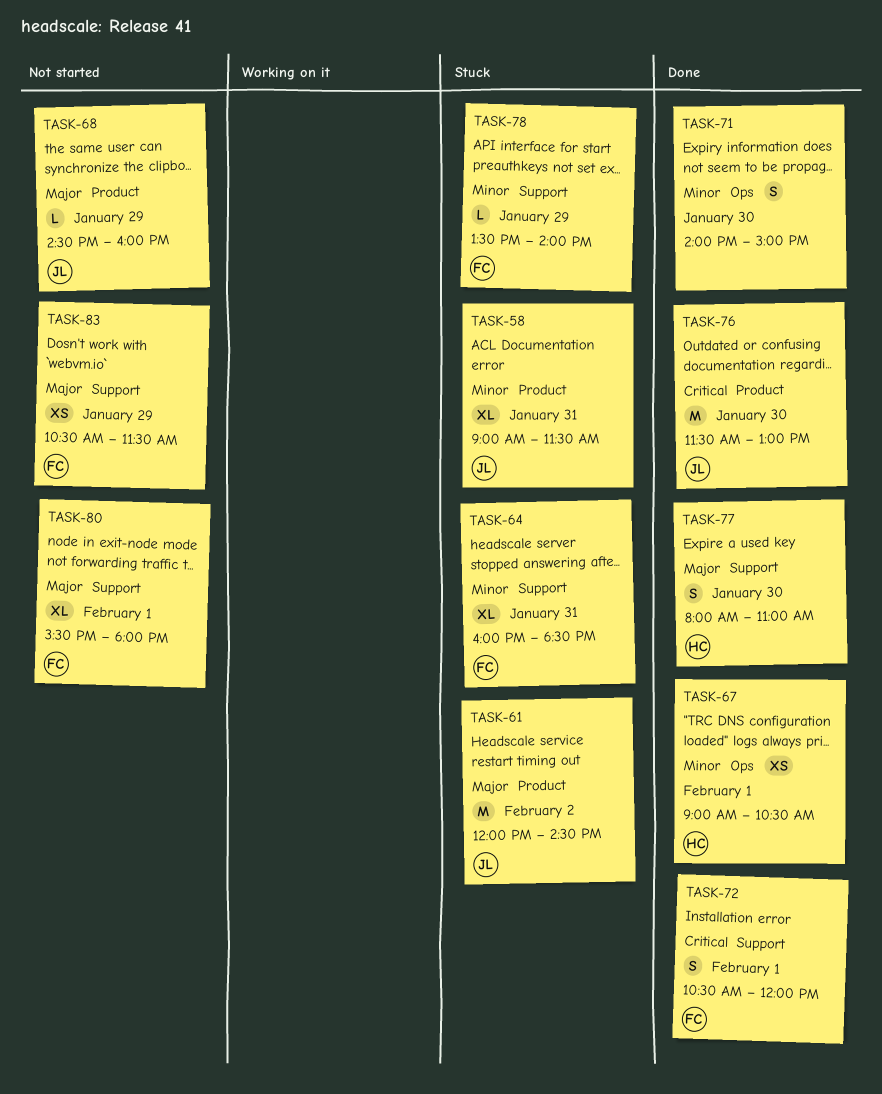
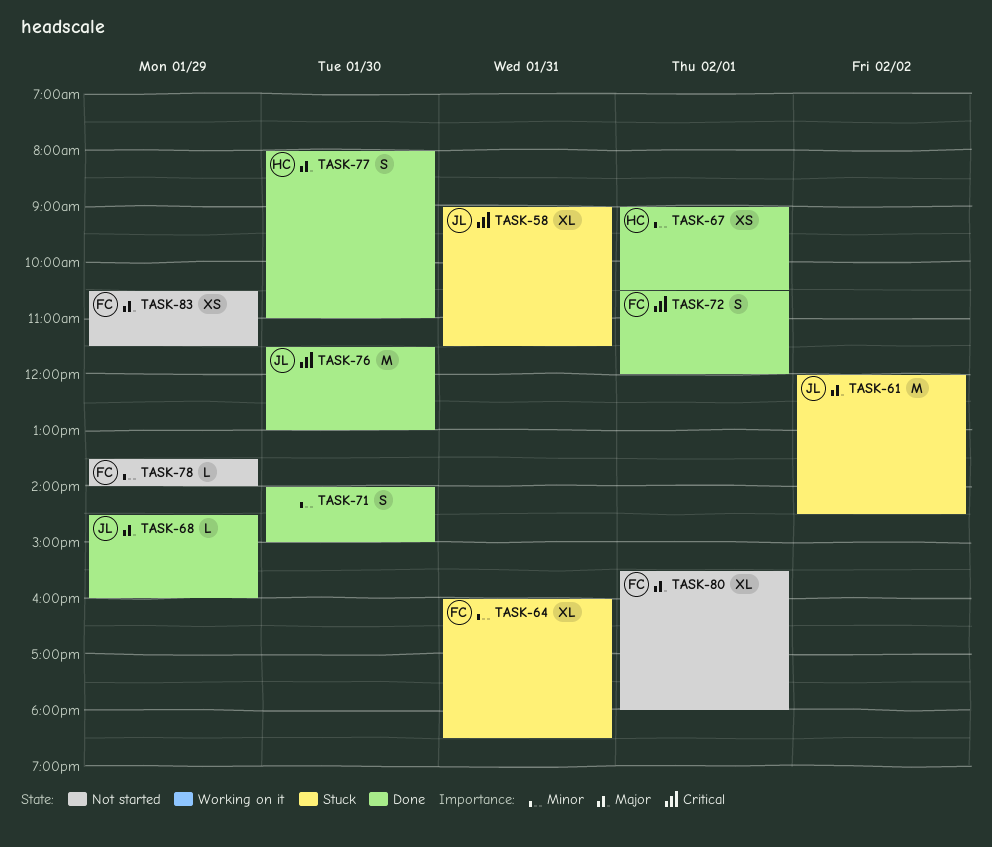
TASK-58, priority: Minor -> Critical
TASK-68, status: Not started -> Done
TASK-78, status: Stuck -> Not started

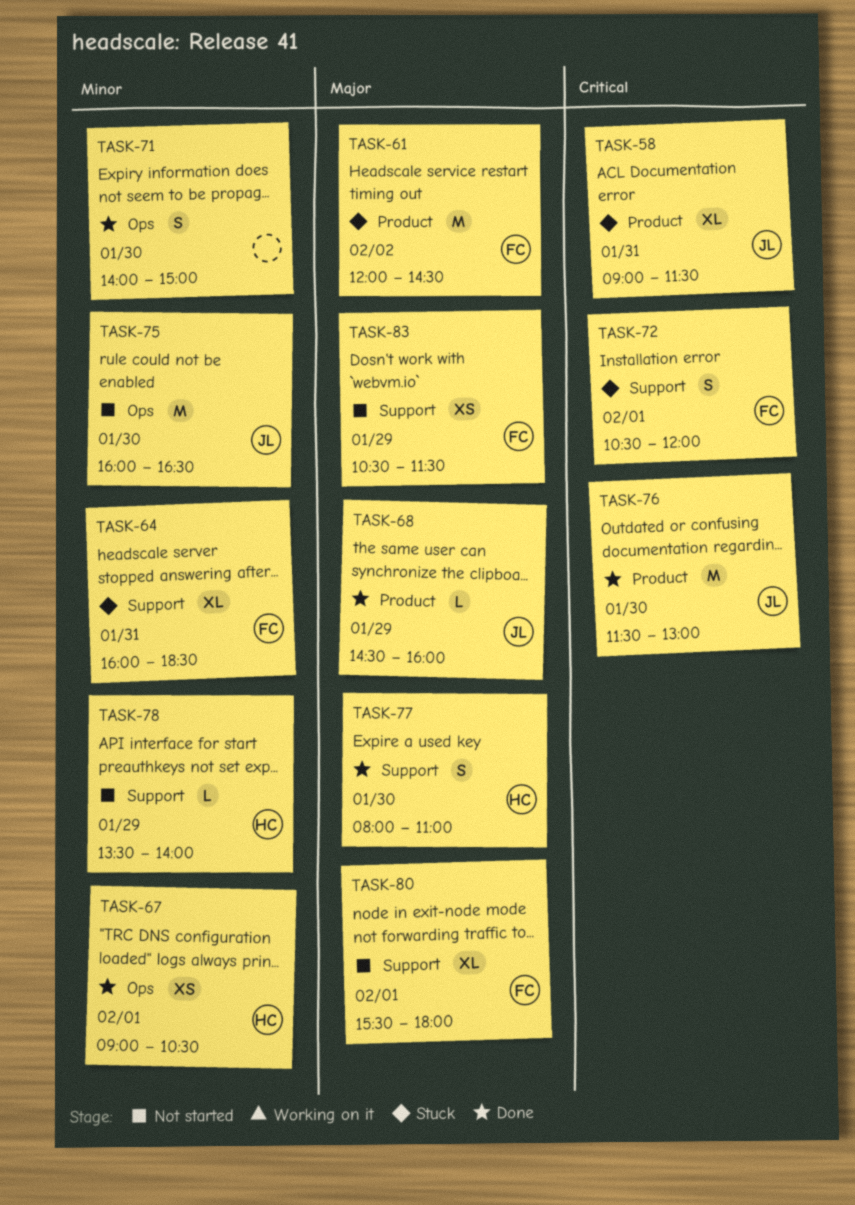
TASK-61, owner: JL -> FC
TASK-72, status: Done -> Stuck
TASK-75: none -> present
TASK-78, owner: FC -> HC

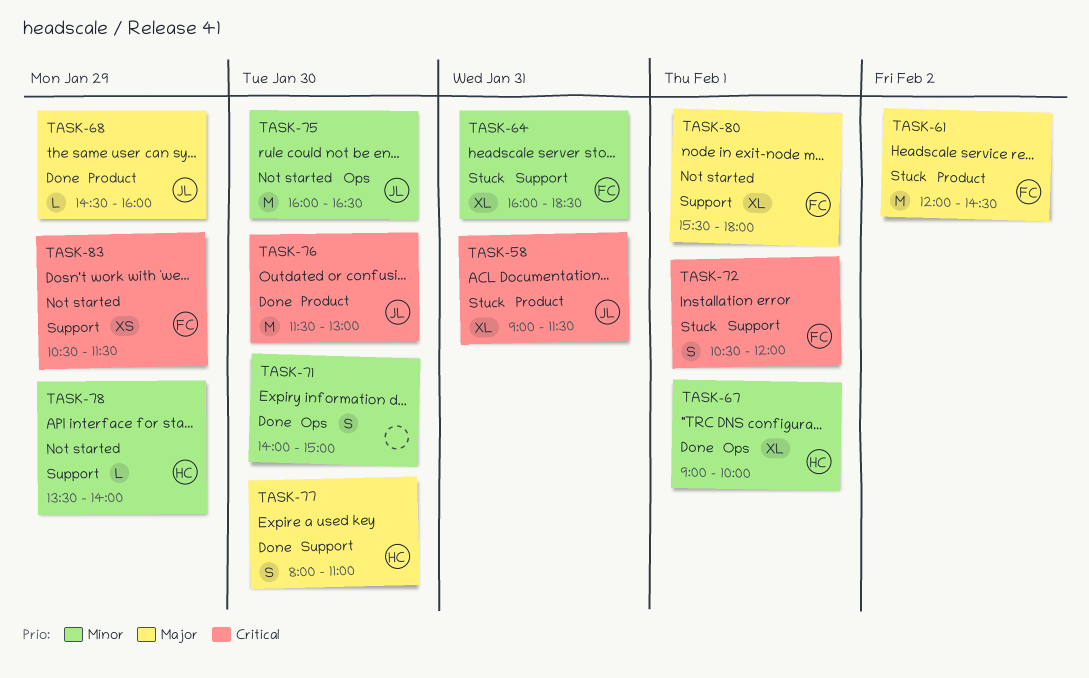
TASK-67, estimate: XS -> XL
TASK-67, ends: 10:30 -> 10:00
TASK-83, priority: Major -> Critical

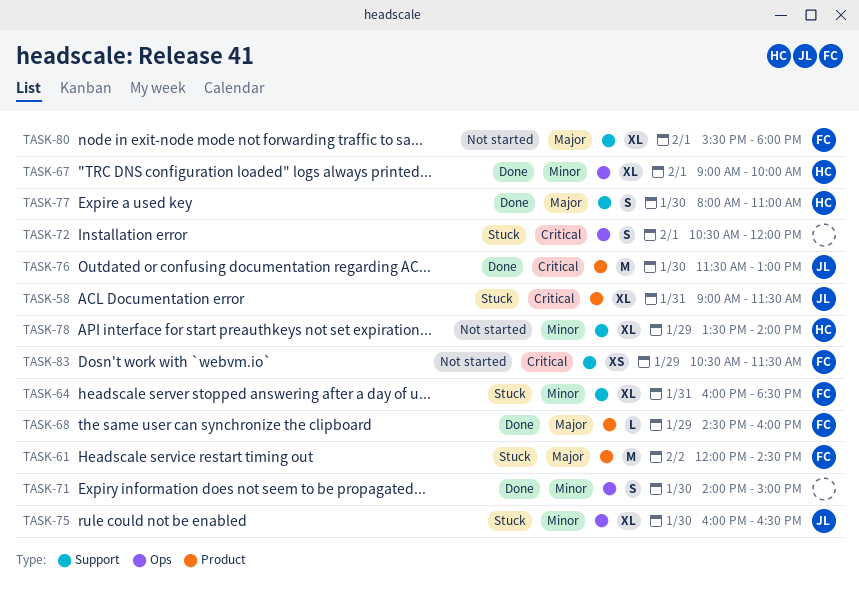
TASK-68, owner: JL -> FC
TASK-72, owner: FC -> none
TASK-72, label: Support -> Ops
TASK-75, status: Not started -> Stuck
TASK-75, estimate: M -> XL
TASK-78, estimate: L -> XL

